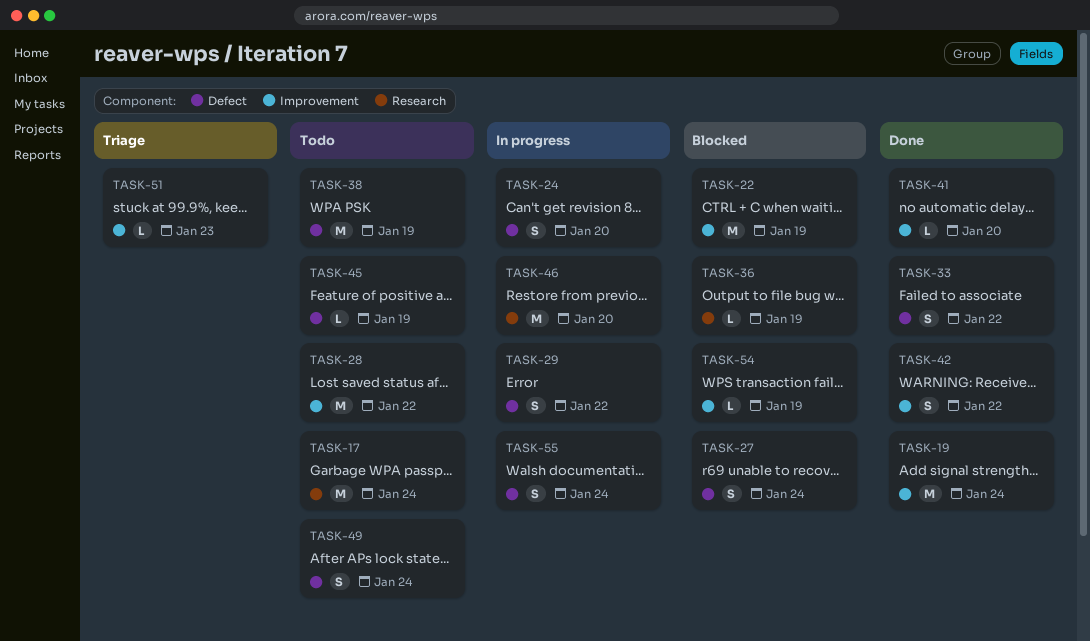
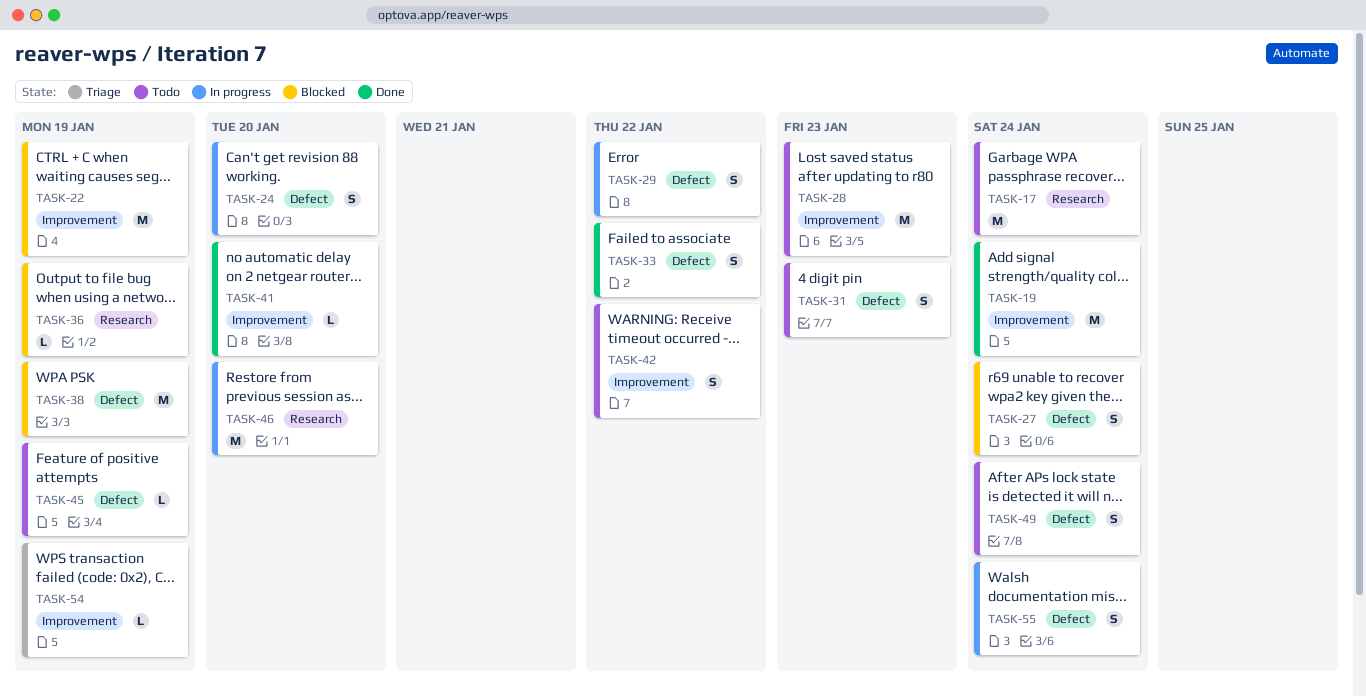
TASK-28, due: Jan 22 -> Jan 23
TASK-31: none -> present
TASK-38, status: Todo -> Blocked
TASK-42, status: Done -> Todo
TASK-51: present -> none
TASK-54, status: Blocked -> Triage

